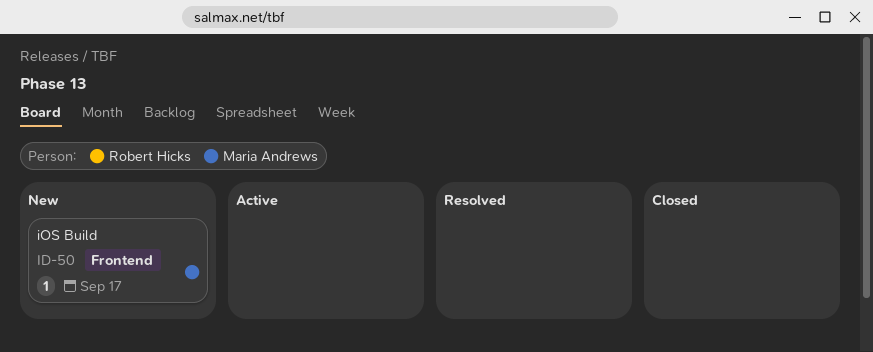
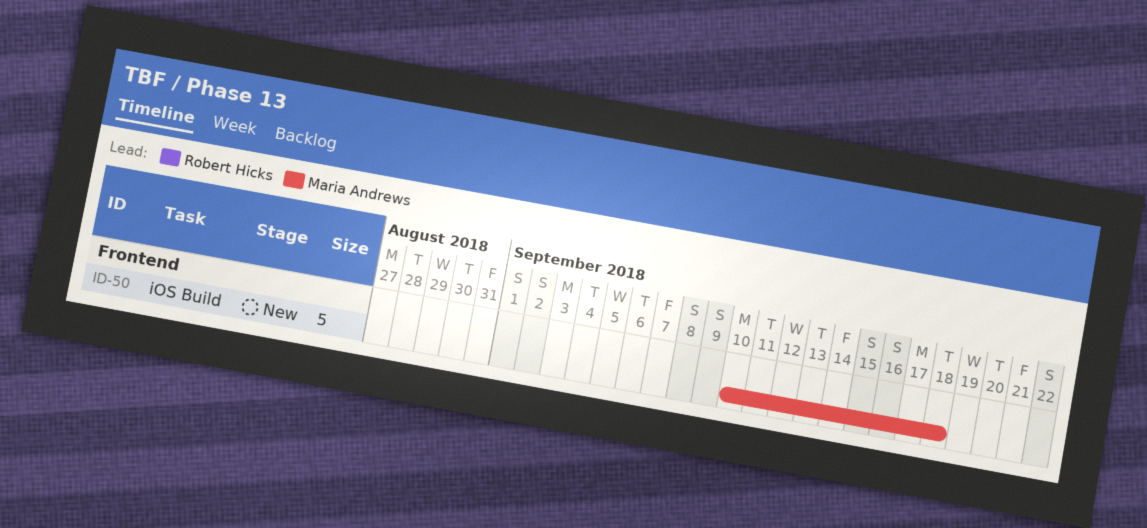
ID-50, estimate: 1 -> 5
ID-50, due: Sep 17 -> Sep 18

